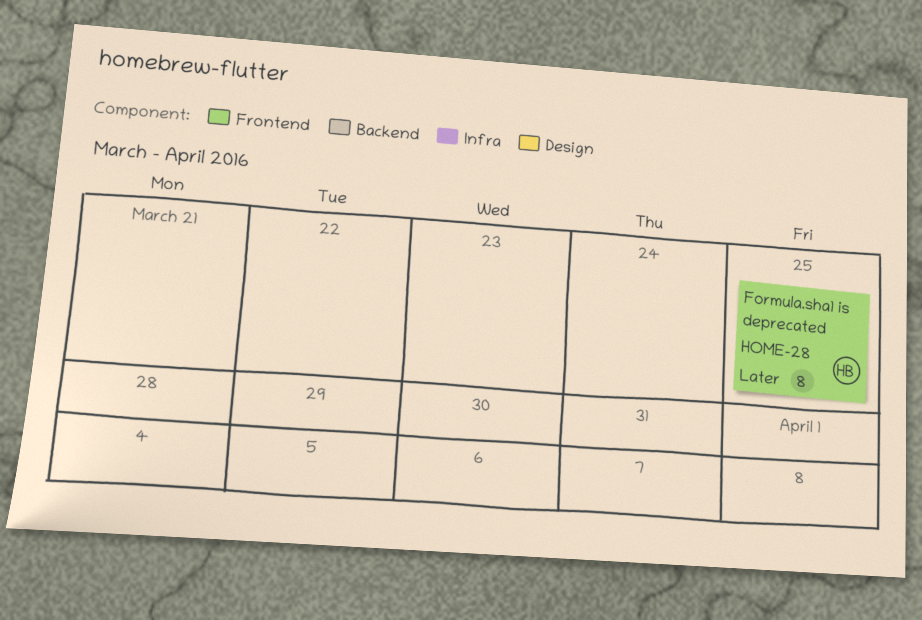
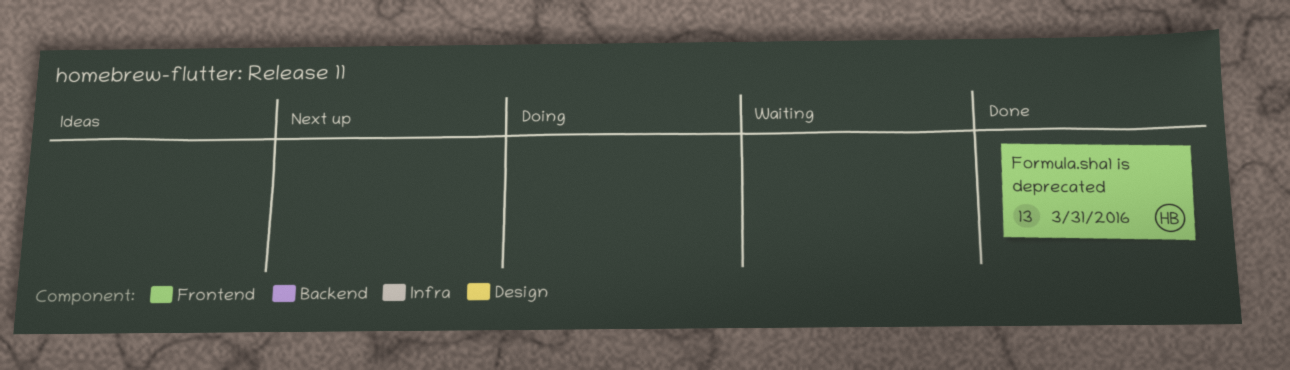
Formula.sha1 is deprecated, estimate: 8 -> 13
Formula.sha1 is deprecated, due: Mar 25 -> Mar 31

